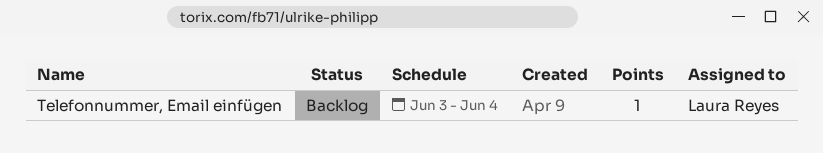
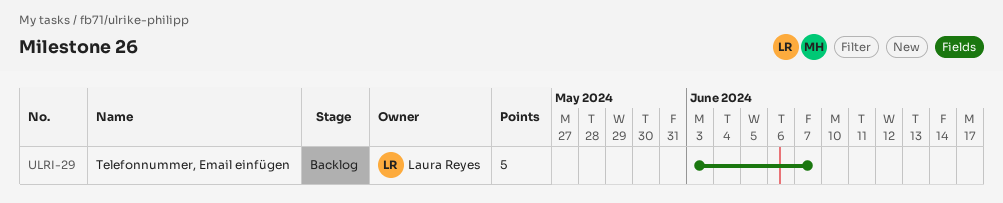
Telefonnummer, Email einfügen, estimate: 1 -> 5
Telefonnummer, Email einfügen, due: Jun 4 -> Jun 7

